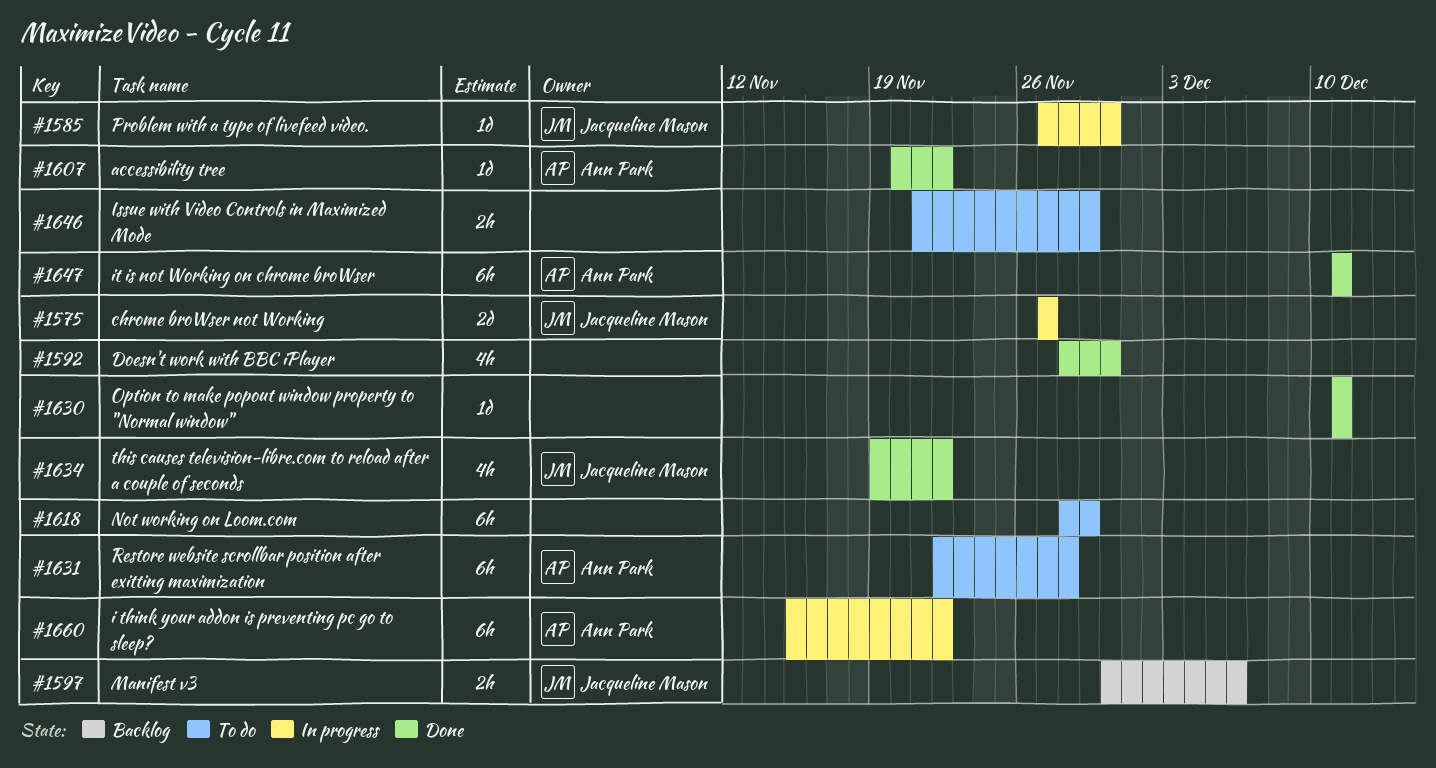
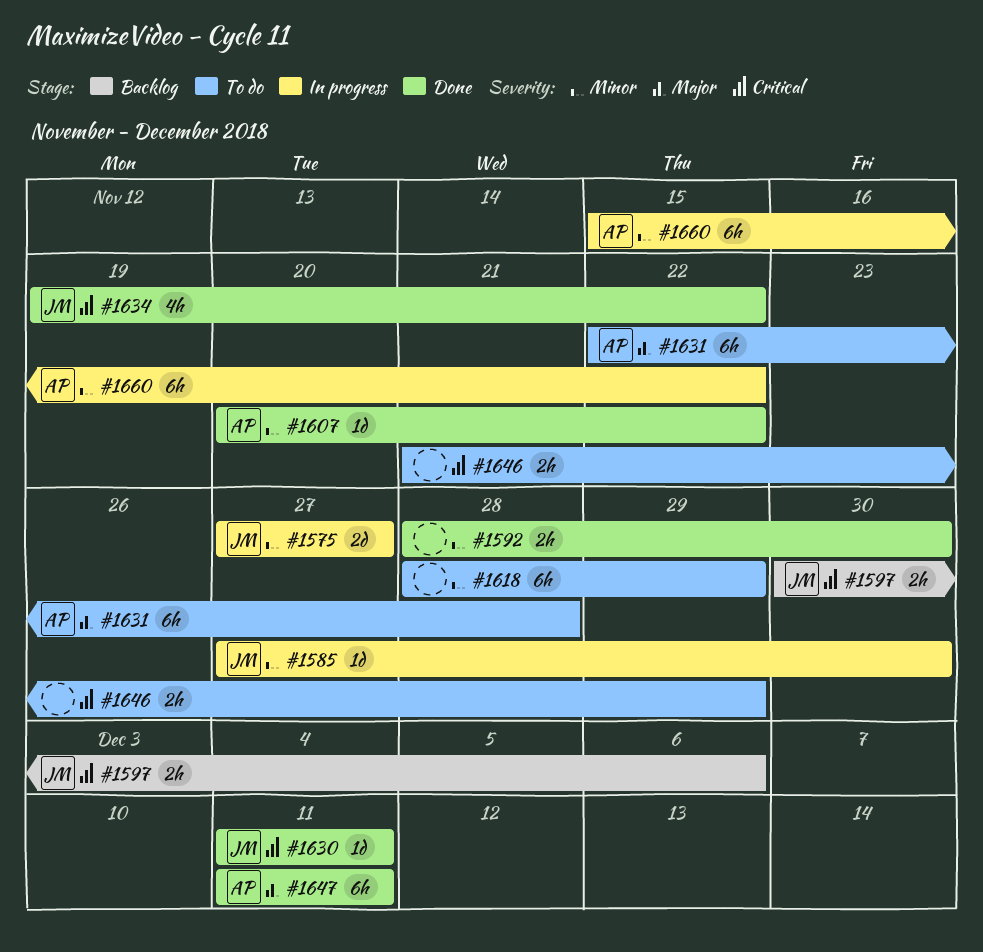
#1592, estimate: 4h -> 2h
#1630, owner: none -> Jacqueline Mason

